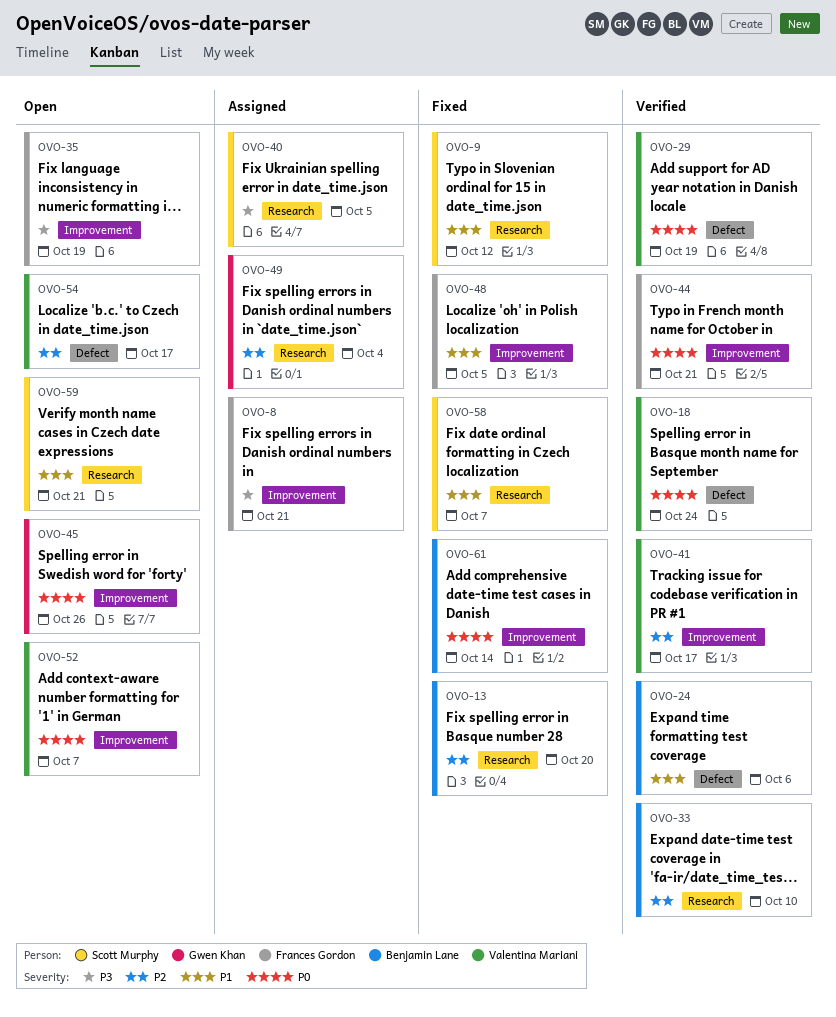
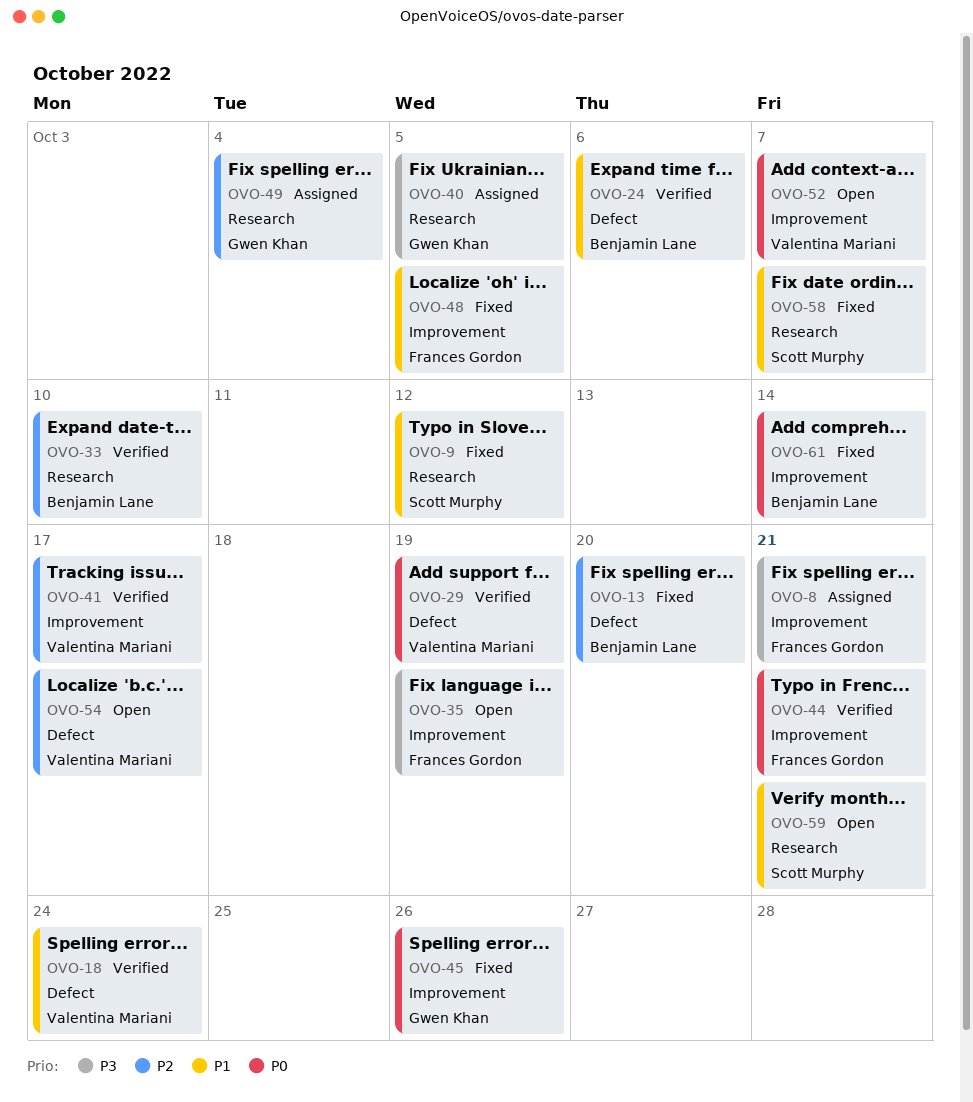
OVO-13, label: Research -> Defect
OVO-18, priority: P0 -> P1
OVO-40, owner: Scott Murphy -> Gwen Khan
OVO-45, status: Open -> Fixed

